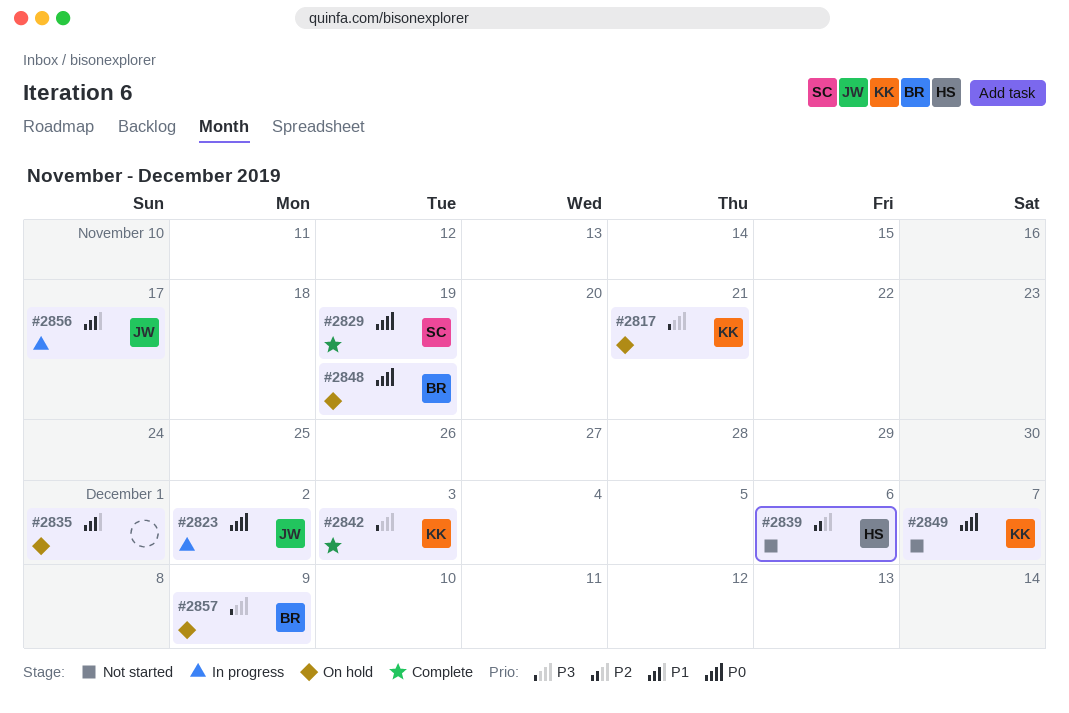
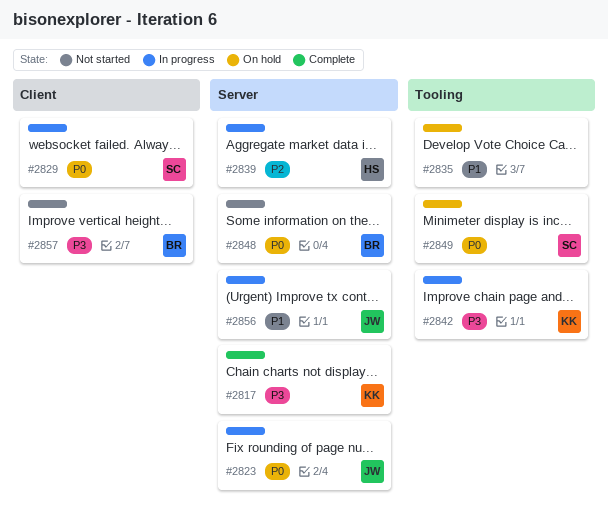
#2817, status: On hold -> Complete
#2829, status: Complete -> In progress
#2839, status: Not started -> In progress
#2842, status: Complete -> In progress
#2848, status: On hold -> Not started
#2849, status: Not started -> On hold
#2849, owner: KK -> SC
#2857, status: On hold -> Not started

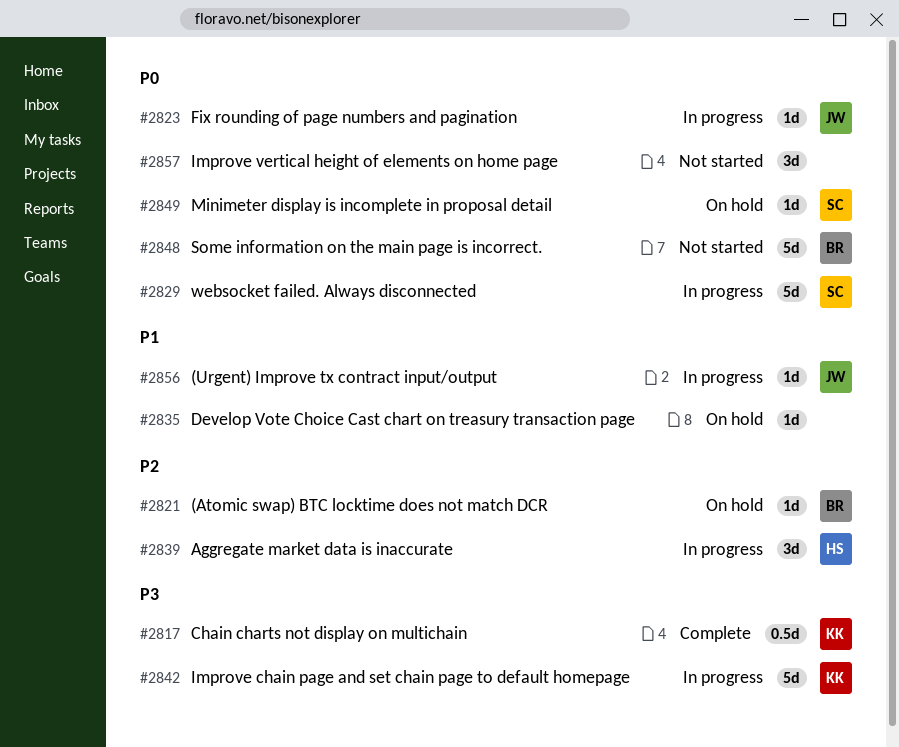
#2821: none -> present
#2857, owner: BR -> none
#2857, priority: P3 -> P0

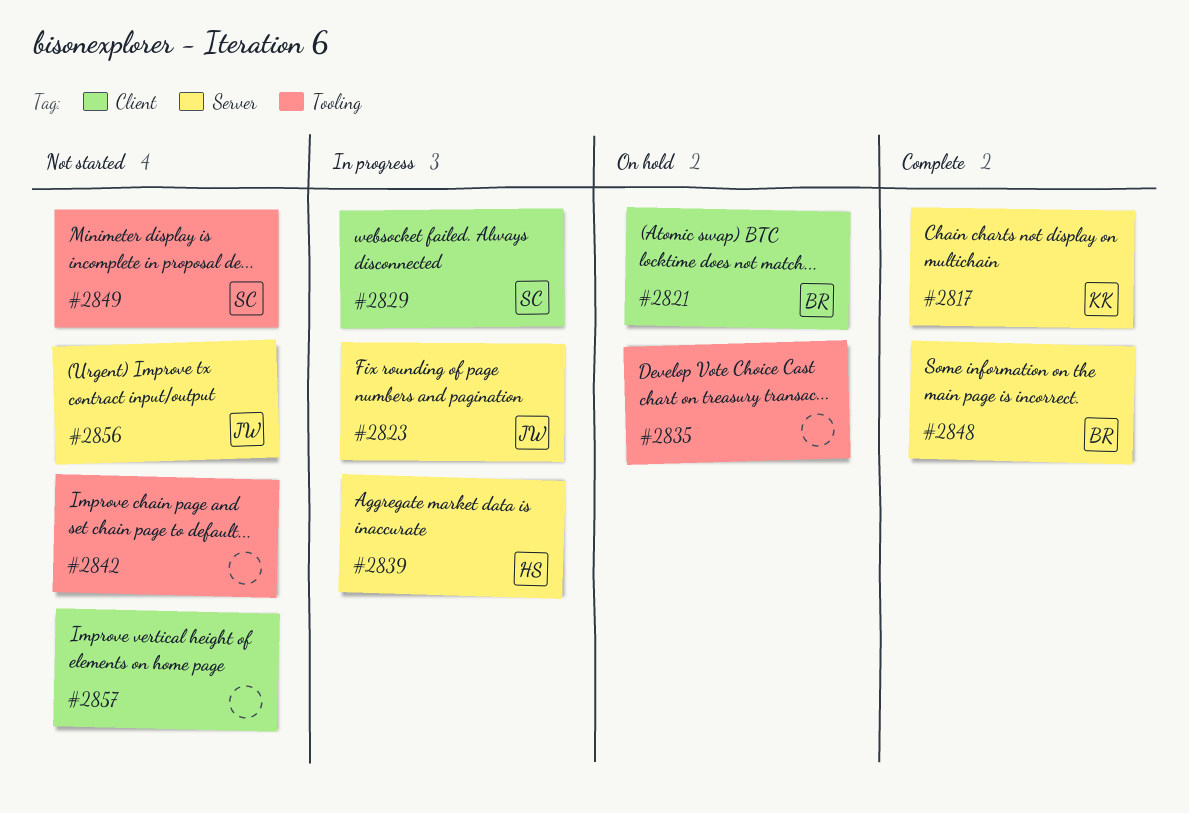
#2842, status: In progress -> Not started
#2842, owner: KK -> none
#2848, status: Not started -> Complete
#2849, status: On hold -> Not started
#2856, status: In progress -> Not started

